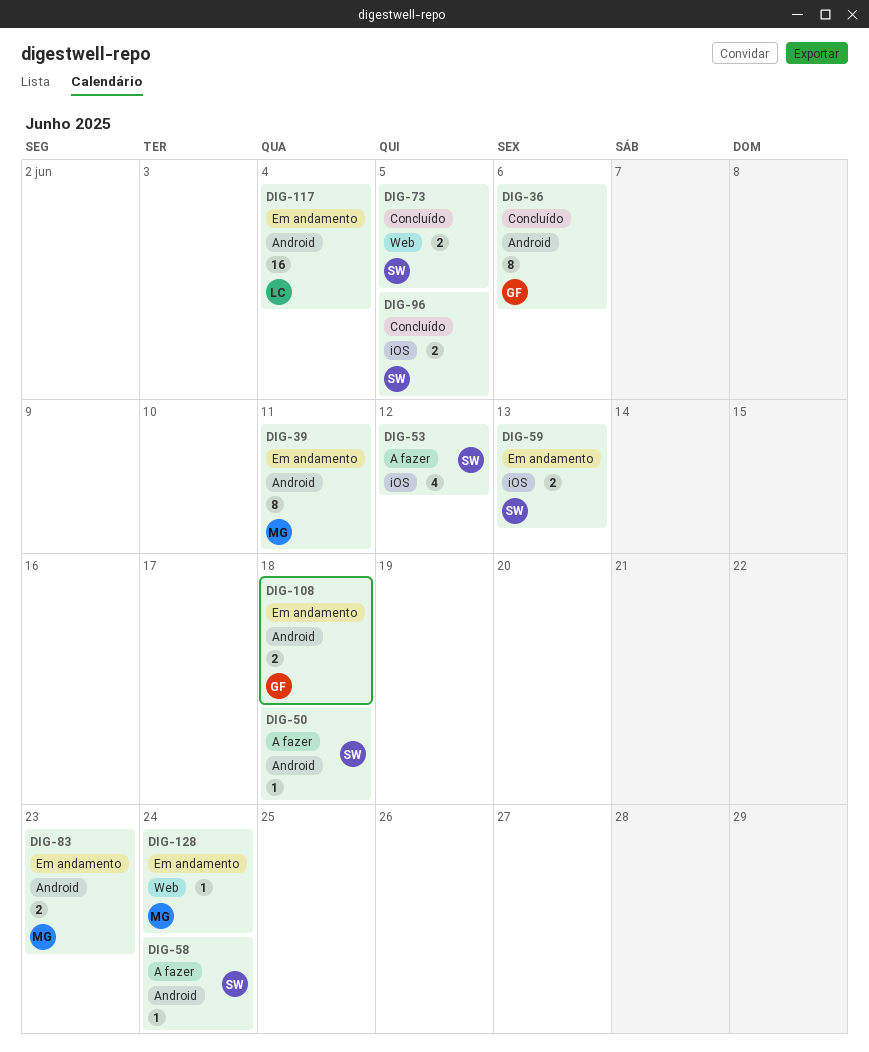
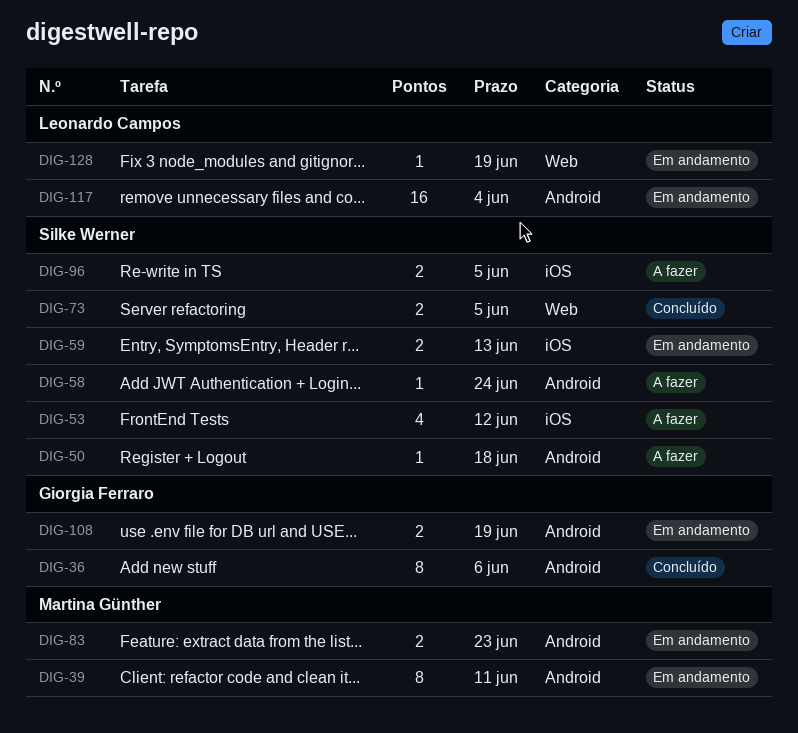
DIG-96, status: Concluído -> A fazer
DIG-108, due: Jun 18 -> Jun 19
DIG-128, owner: Martina Günther -> Leonardo Campos
DIG-128, due: Jun 24 -> Jun 19

